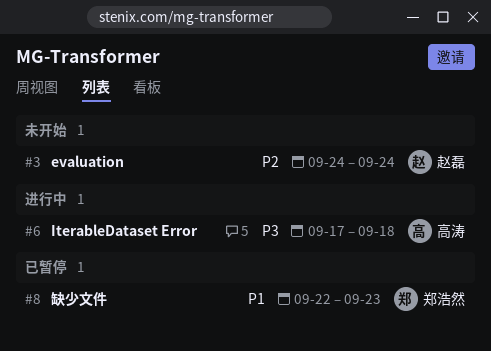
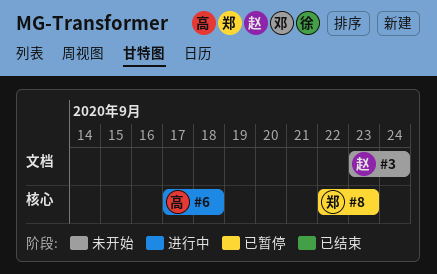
#3, start: Sep 24 -> Sep 23

